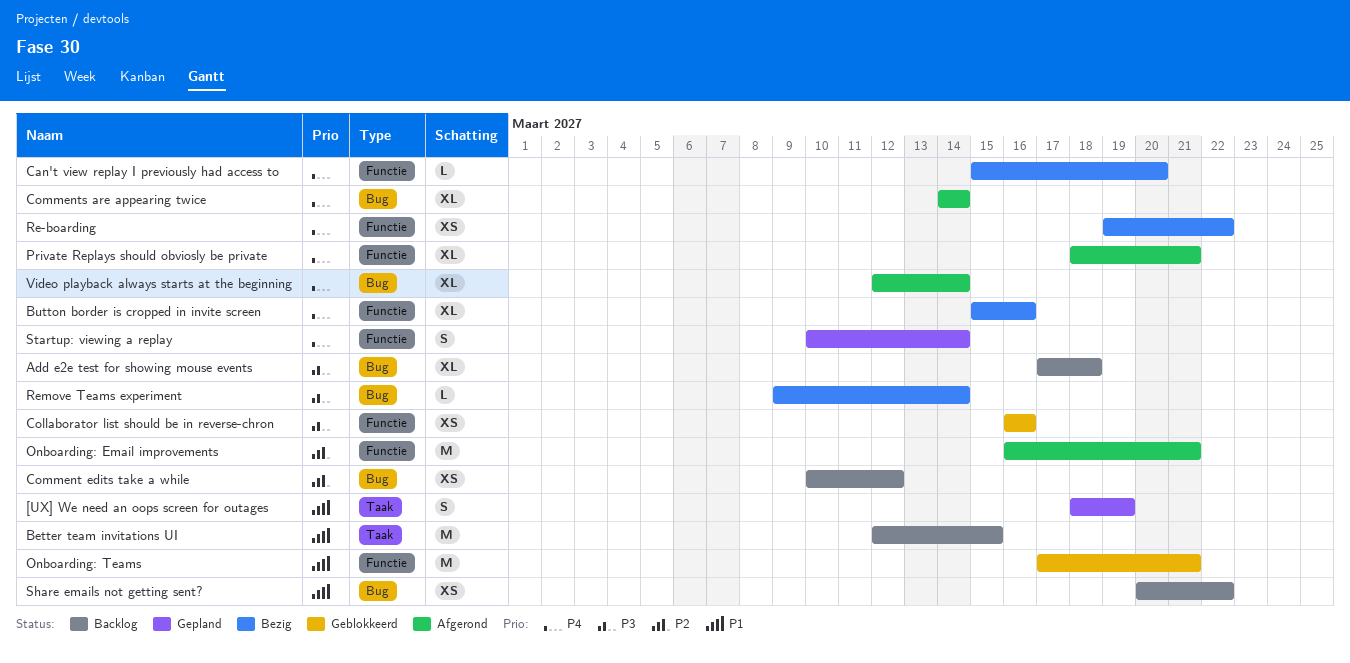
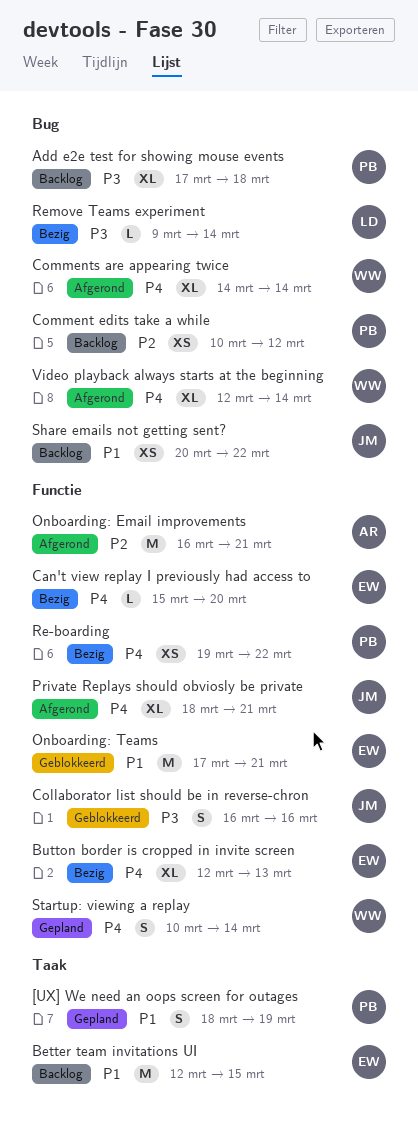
Button border is cropped in invite screen, start: Mar 15 -> Mar 12
Button border is cropped in invite screen, due: Mar 16 -> Mar 13
Collaborator list should be in reverse-chron, estimate: XS -> S

